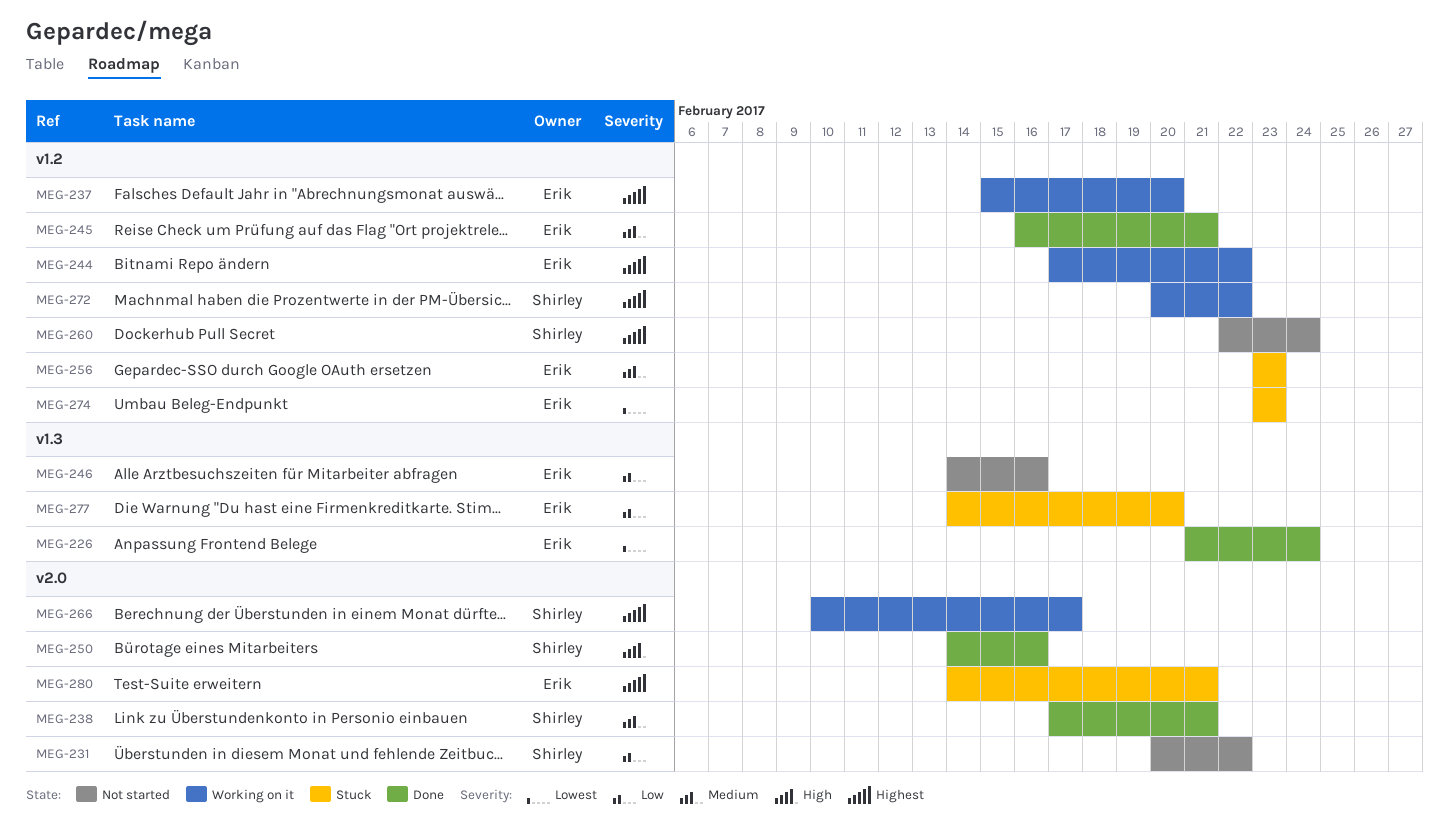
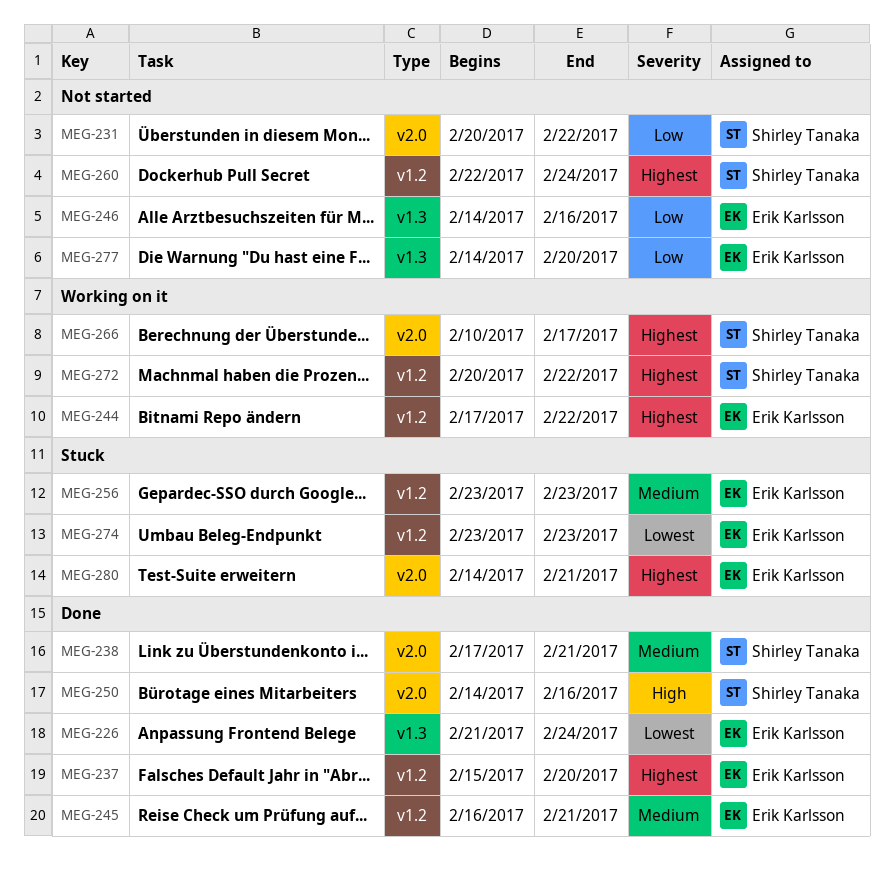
MEG-237, status: Working on it -> Done
MEG-277, status: Stuck -> Not started

